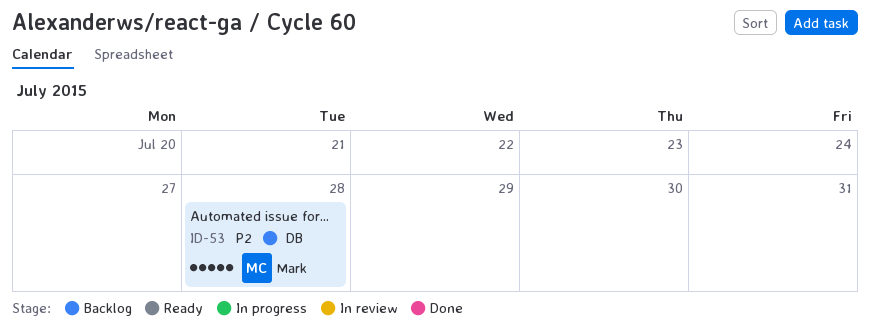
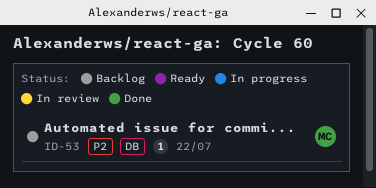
ID-53, estimate: 5 -> 1
ID-53, due: Jul 28 -> Jul 22

